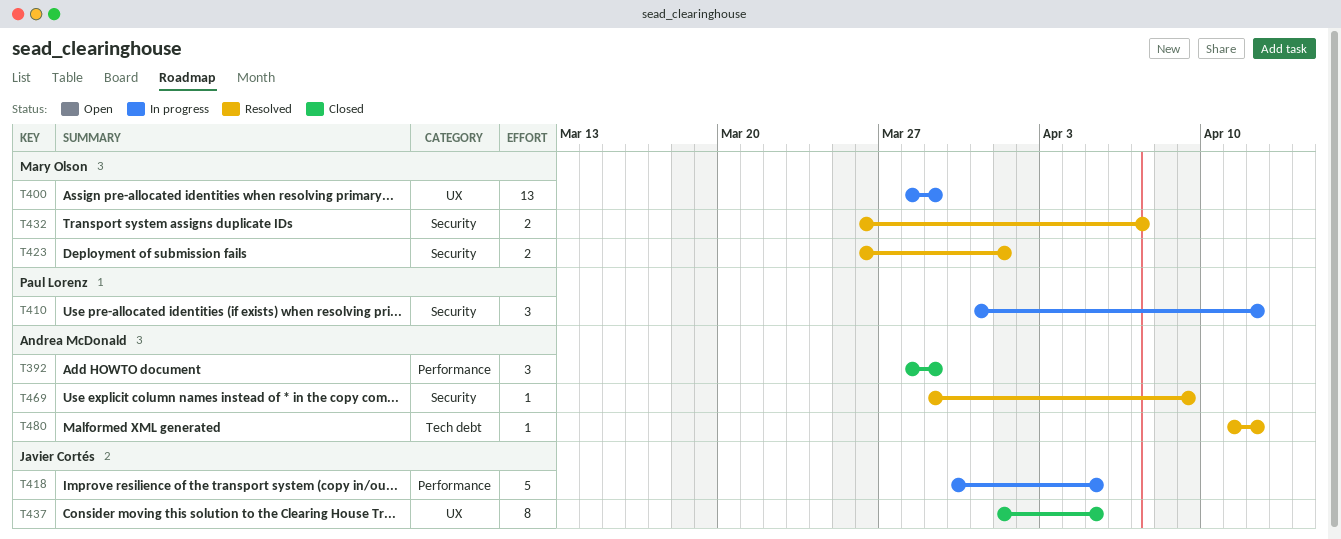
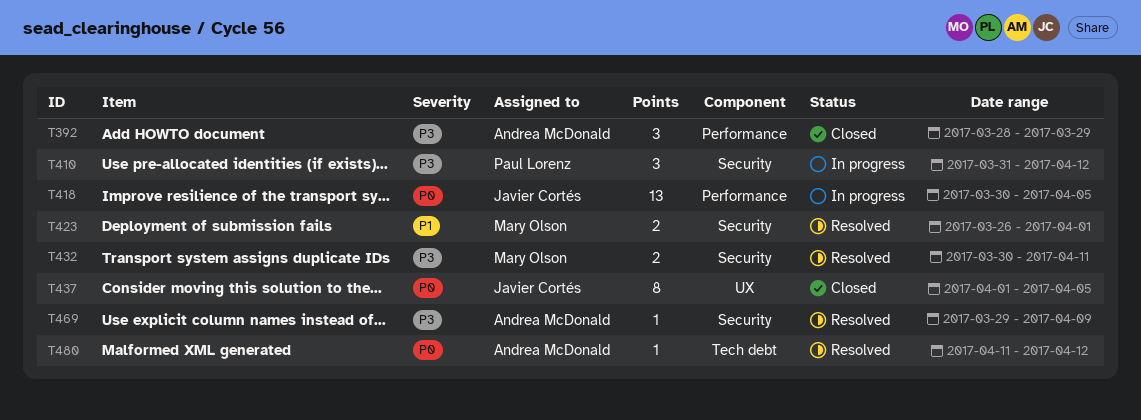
T400: present -> none
T418, estimate: 5 -> 13
T432, start: Mar 26 -> Mar 30
T432, due: Apr 7 -> Apr 11

